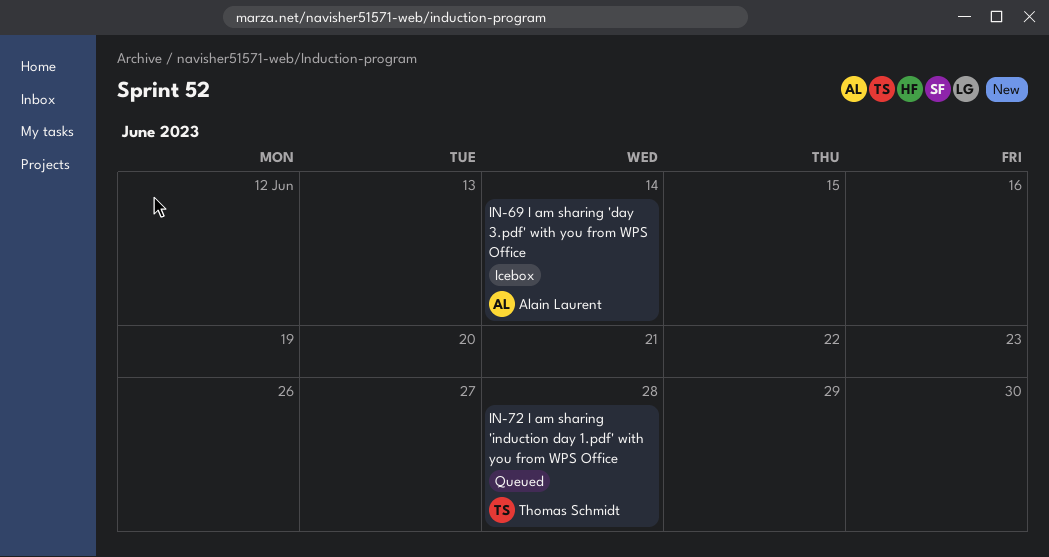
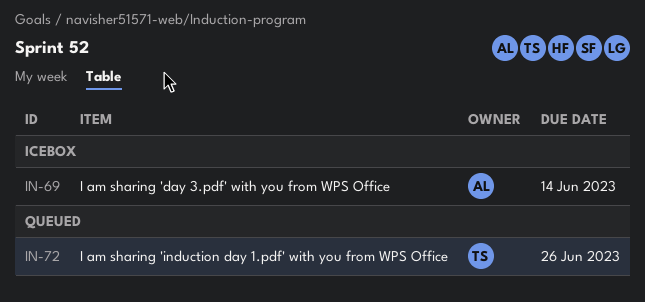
IN-72, due: Jun 28 -> Jun 26

